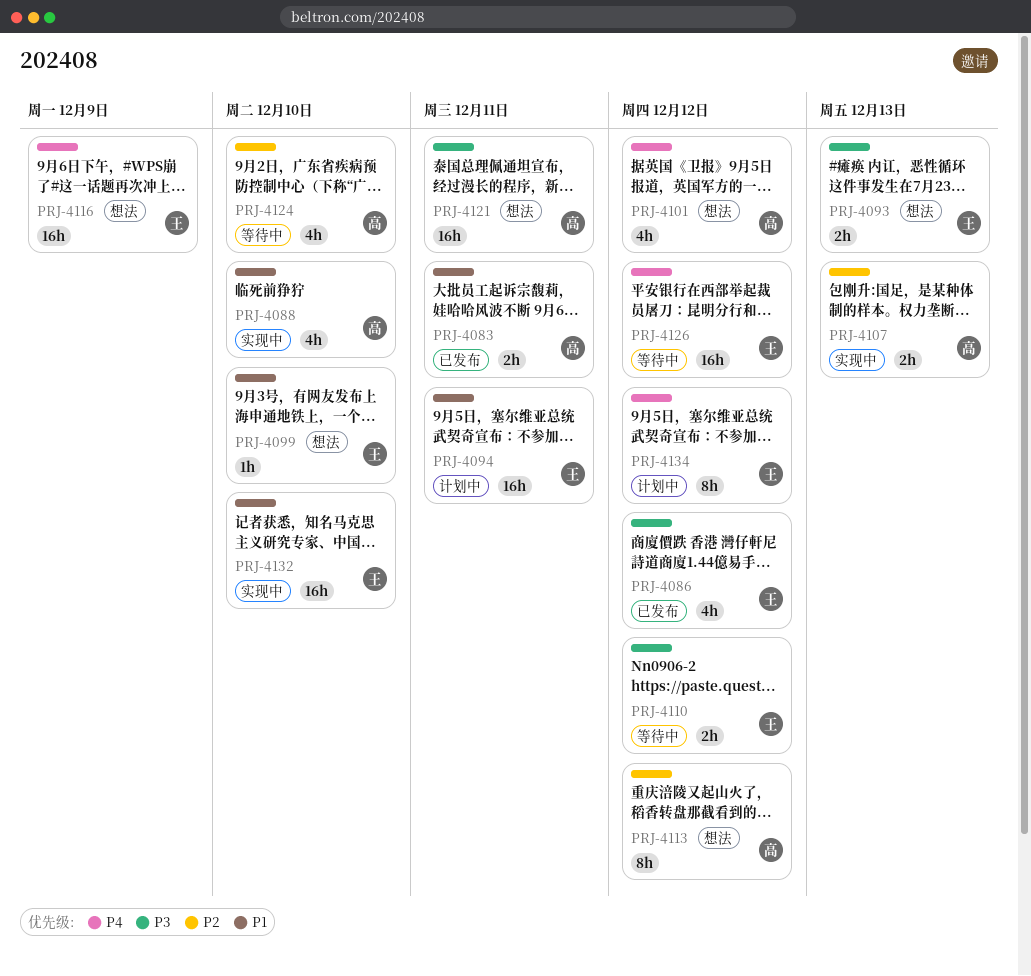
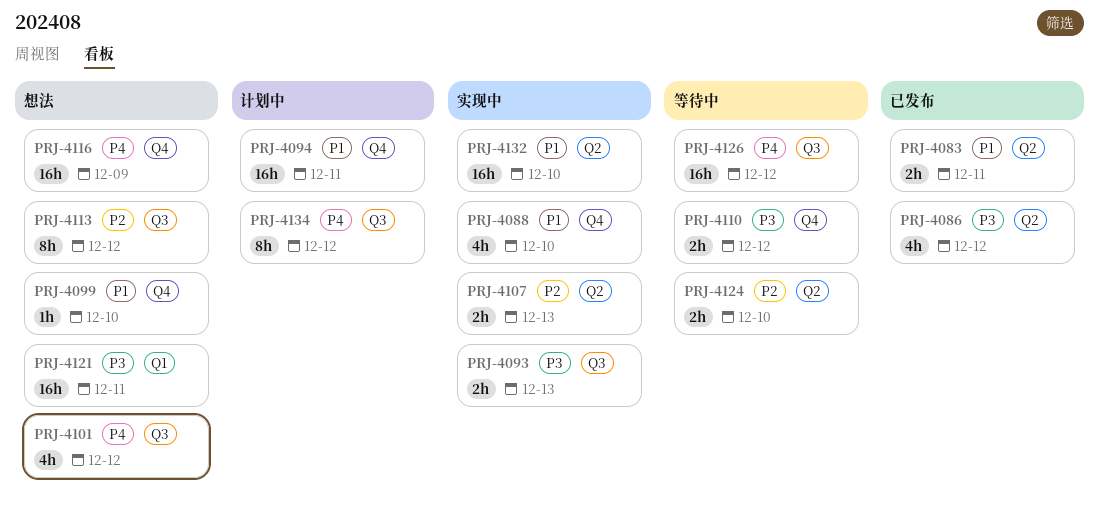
PRJ-4093, status: 想法 -> 实现中
PRJ-4124, estimate: 4h -> 2h

